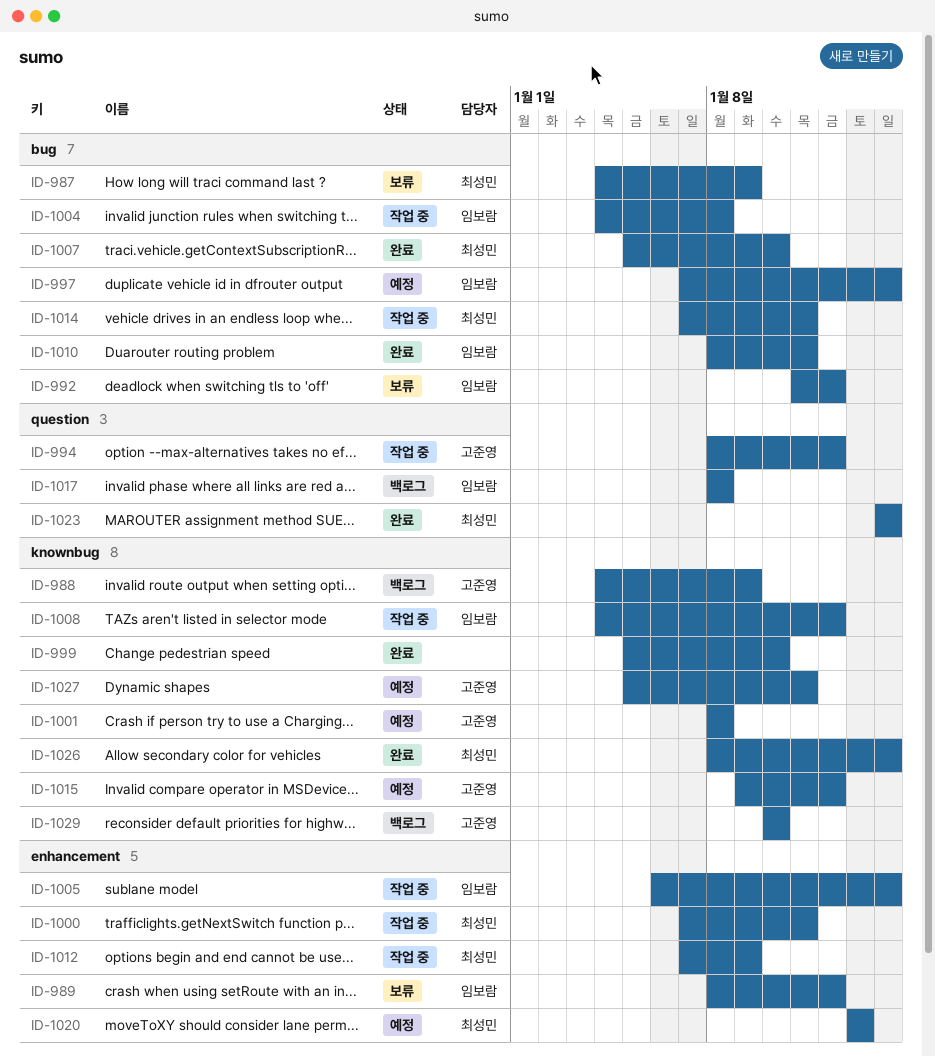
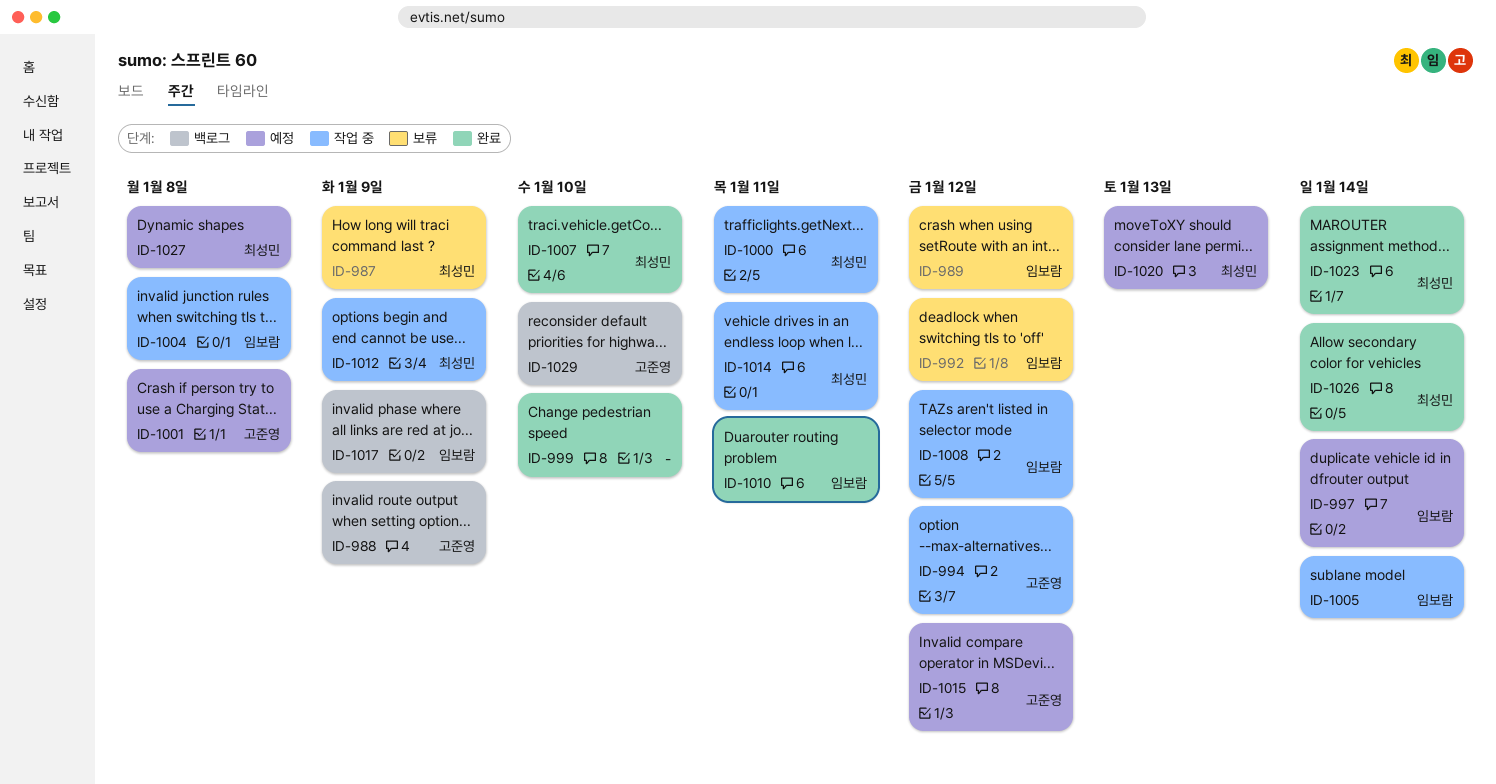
ID-1017, due: Jan 8 -> Jan 9
ID-1027, owner: 고준영 -> 최성민
ID-1027, due: Jan 11 -> Jan 8

